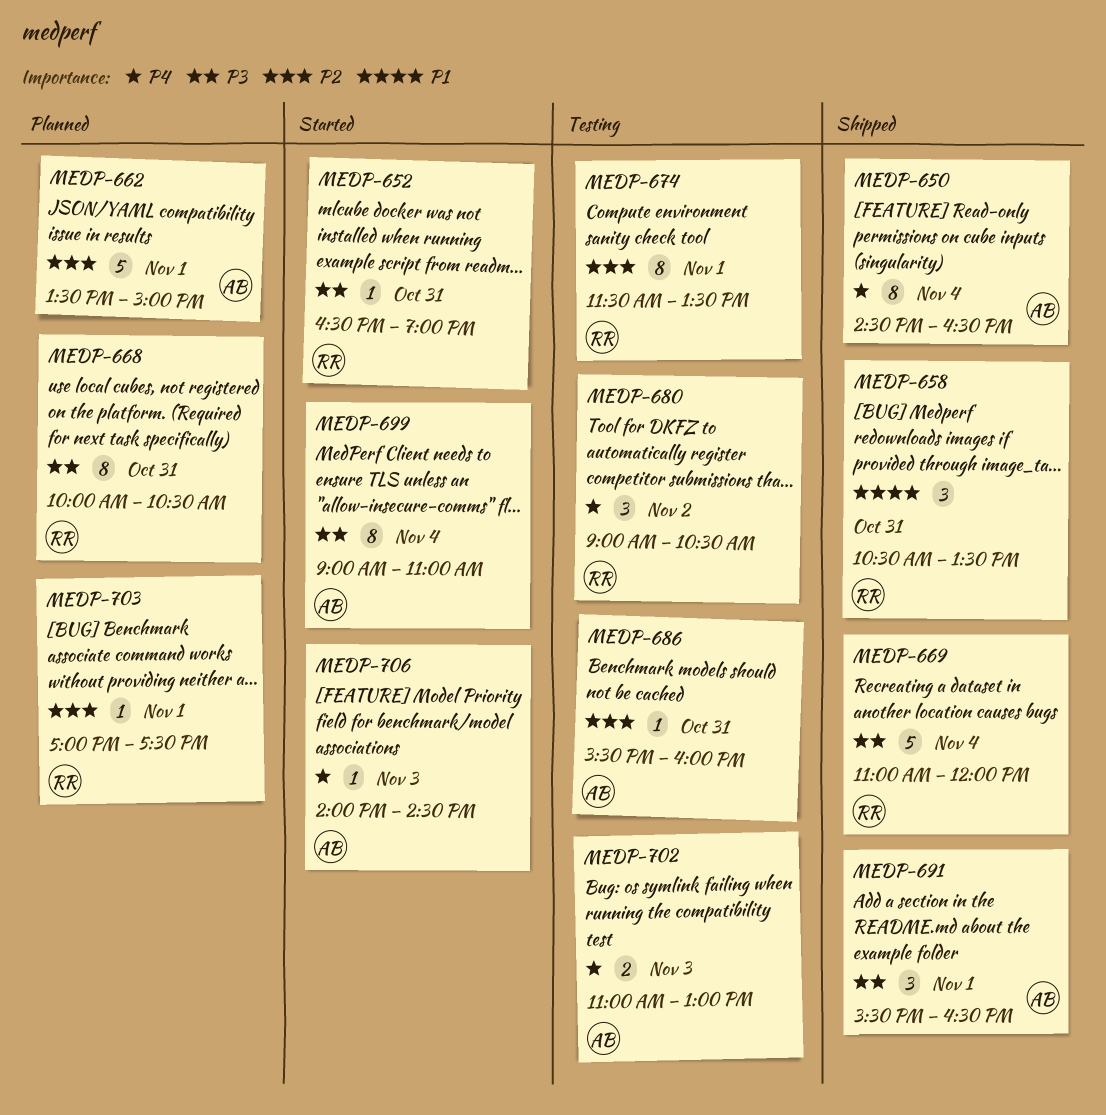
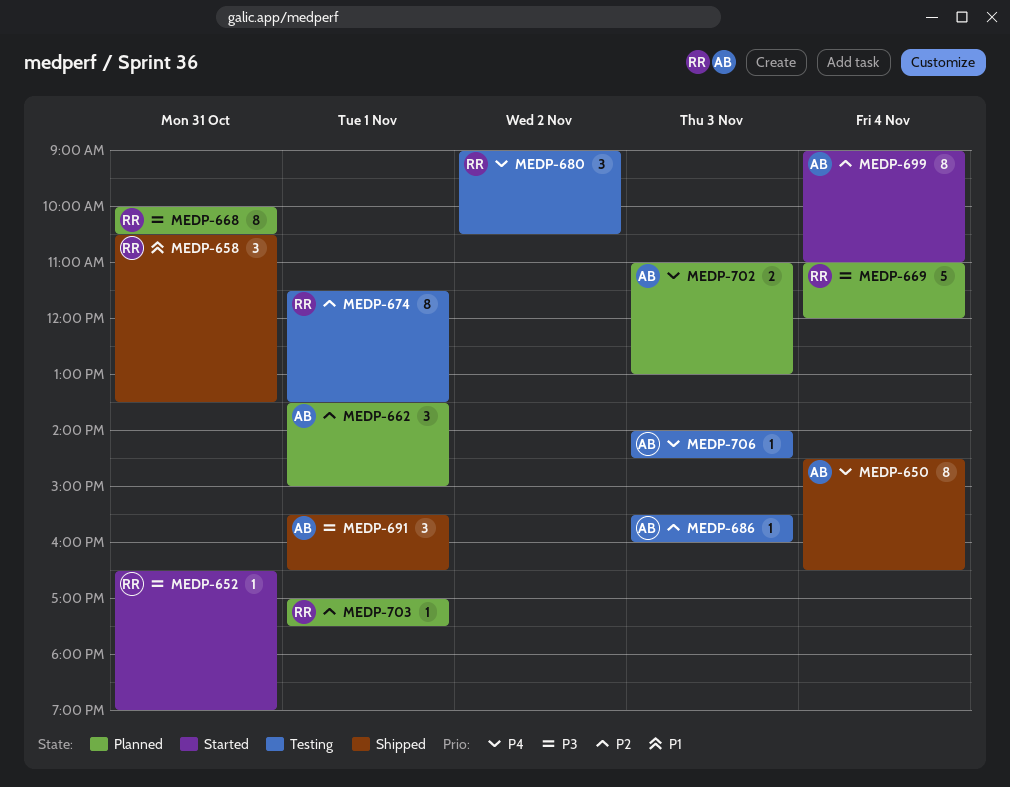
MEDP-662, estimate: 5 -> 3
MEDP-669, status: Shipped -> Planned
MEDP-686, day: Oct 31 -> Nov 3
MEDP-699, priority: P3 -> P2
MEDP-702, status: Testing -> Planned
MEDP-706, status: Started -> Testing

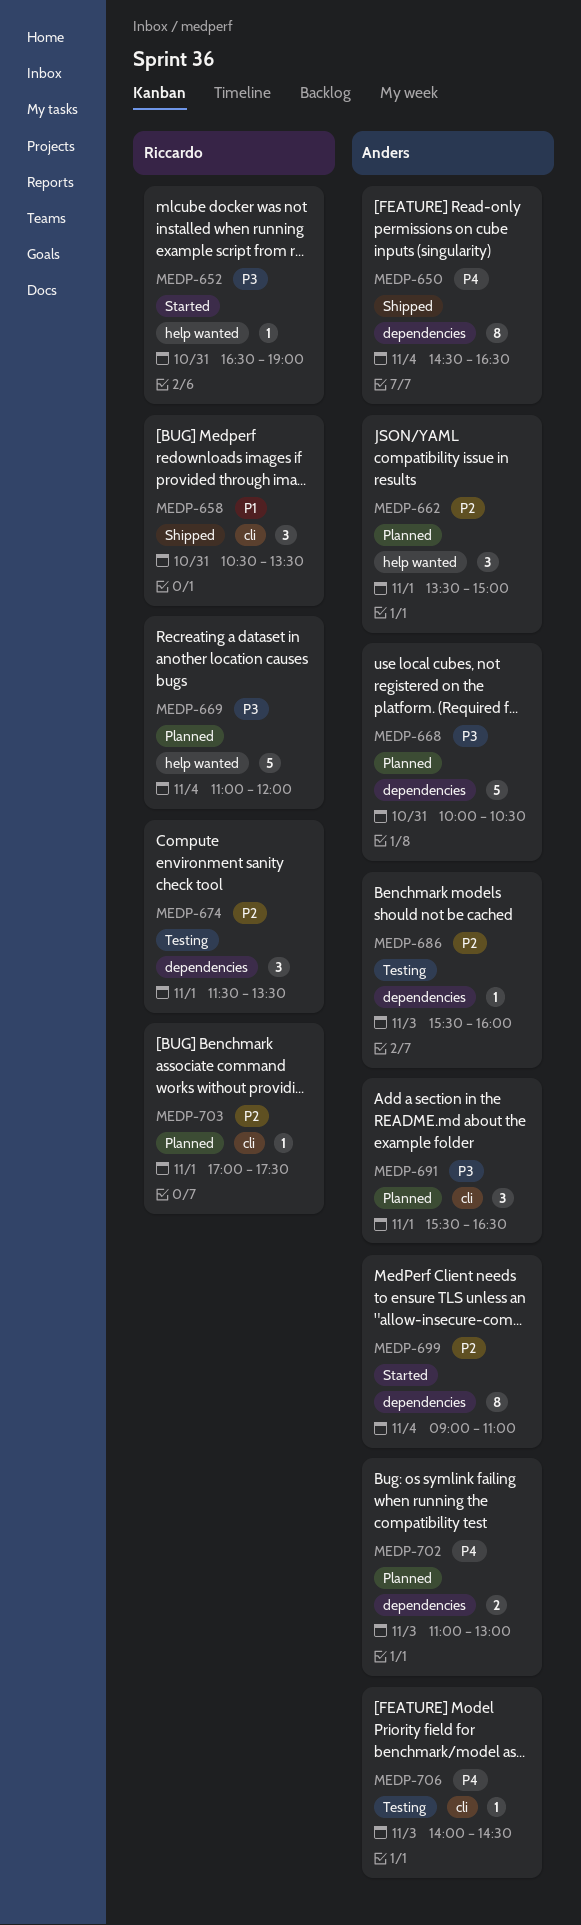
MEDP-668, owner: Riccardo -> Anders
MEDP-668, estimate: 8 -> 5
MEDP-674, estimate: 8 -> 3
MEDP-680: present -> none
MEDP-691, status: Shipped -> Planned

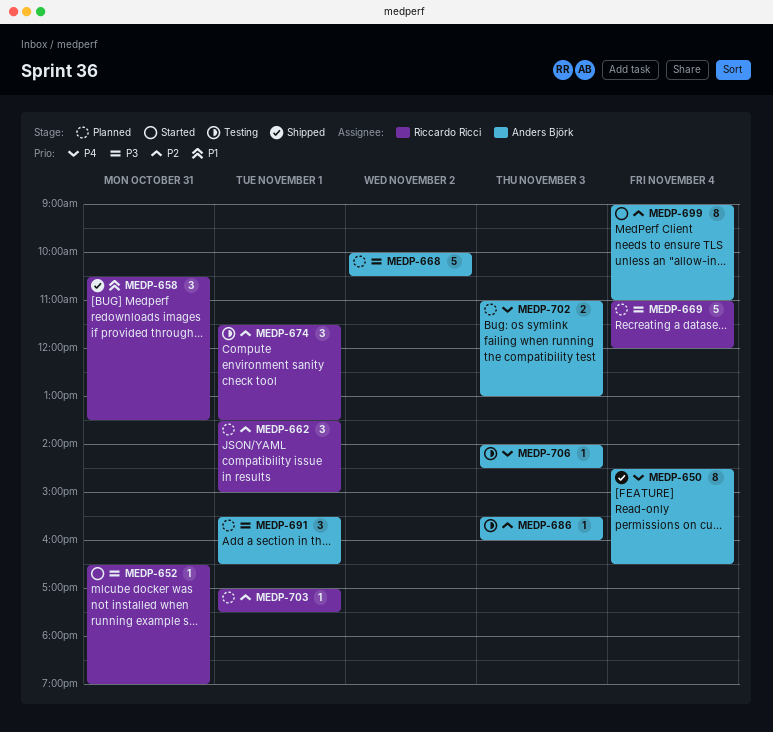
MEDP-662, owner: Anders Björk -> Riccardo Ricci
MEDP-668, day: Oct 31 -> Nov 2

